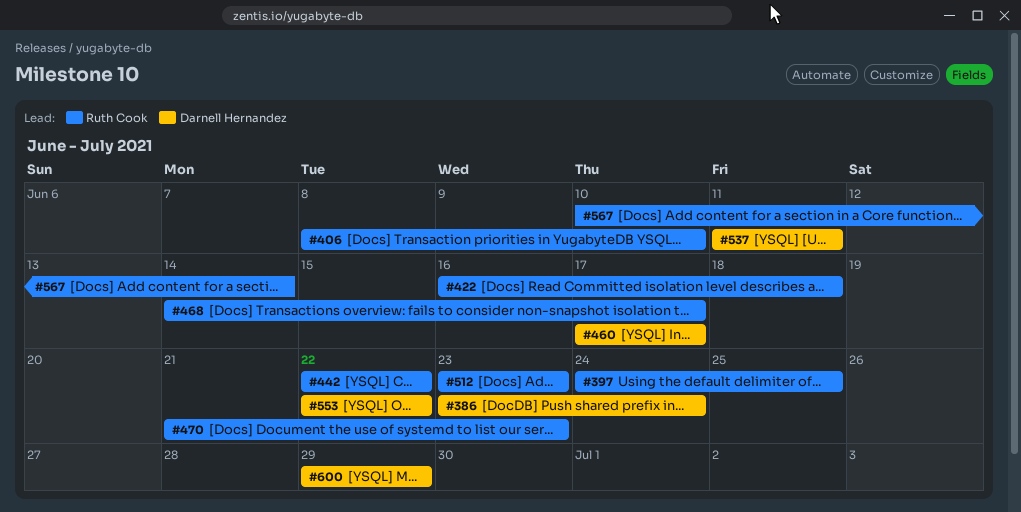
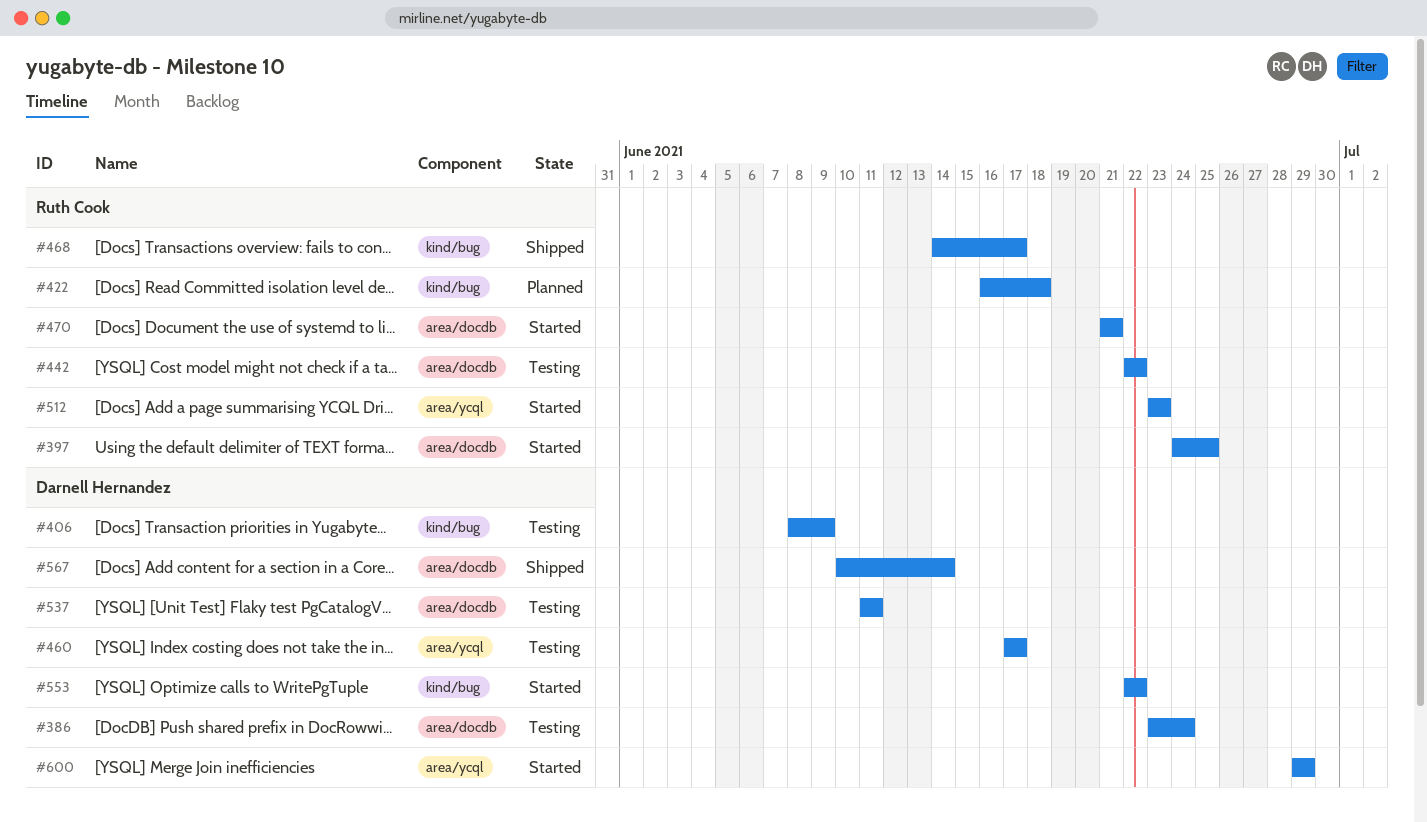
#406, owner: Ruth Cook -> Darnell Hernandez
#406, due: Jun 10 -> Jun 9
#470, due: Jun 23 -> Jun 21
#567, owner: Ruth Cook -> Darnell Hernandez

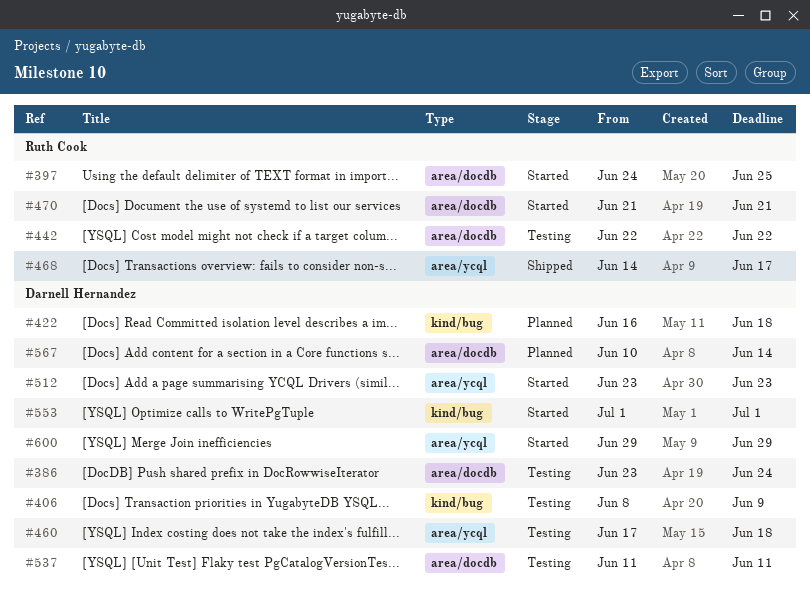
#422, owner: Ruth Cook -> Darnell Hernandez
#460, due: Jun 17 -> Jun 18
#468, label: kind/bug -> area/ycql
#512, owner: Ruth Cook -> Darnell Hernandez
#553, start: Jun 22 -> Jul 1
#553, due: Jun 22 -> Jul 1
#567, status: Shipped -> Planned

